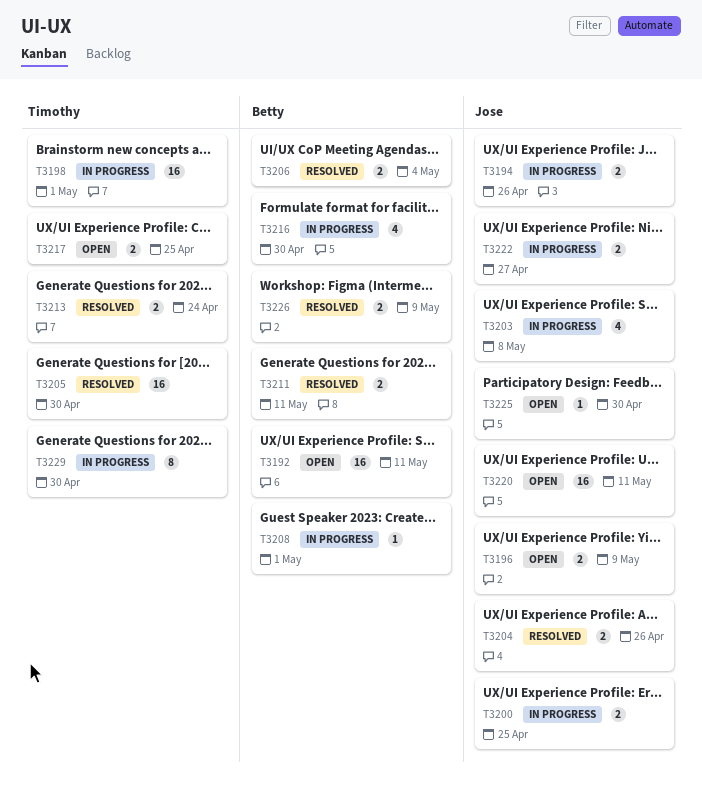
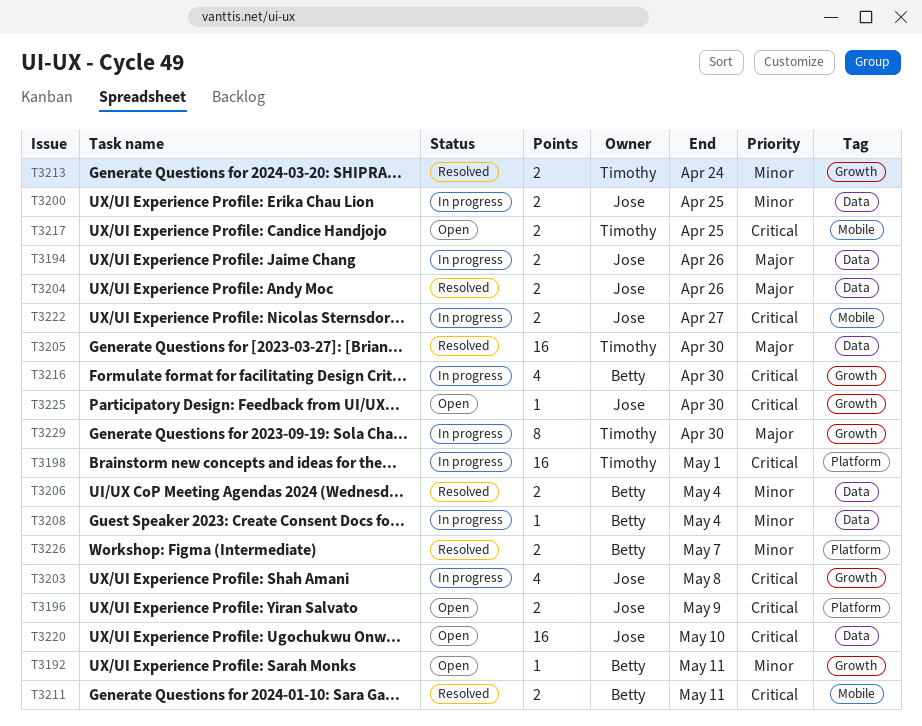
T3192, estimate: 16 -> 1
T3208, due: May 1 -> May 4
T3220, due: May 11 -> May 10
T3226, due: May 9 -> May 7

